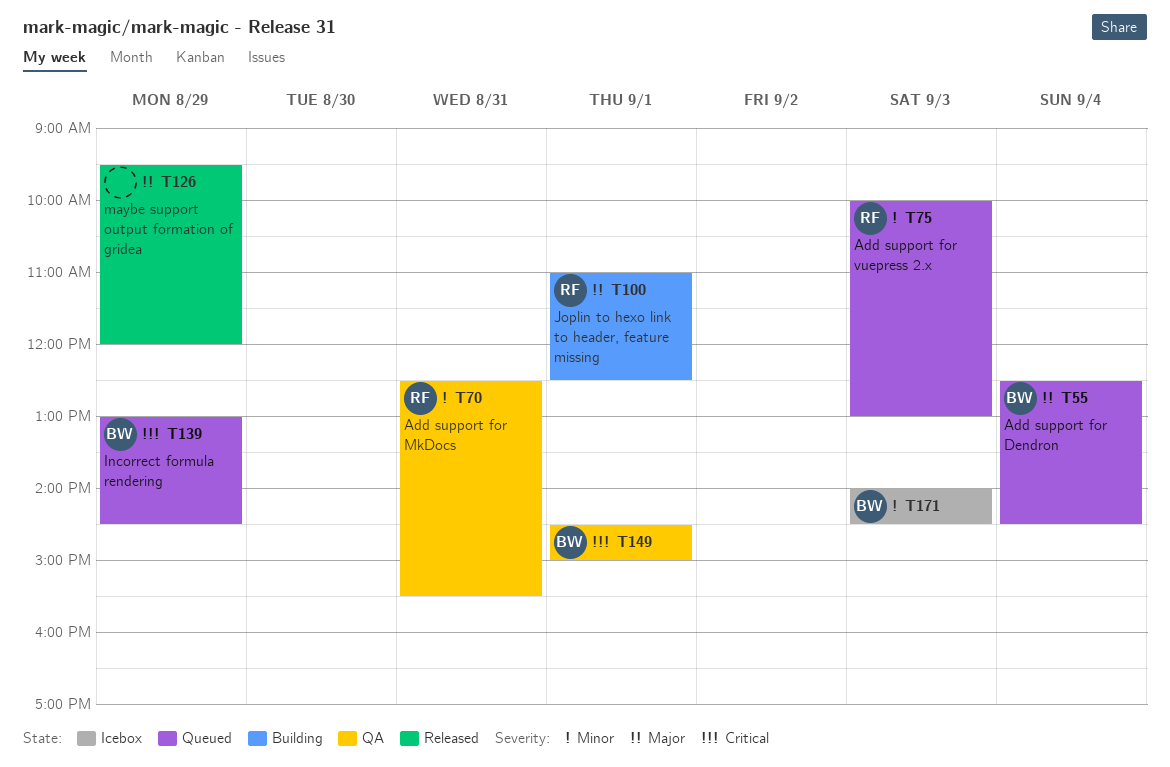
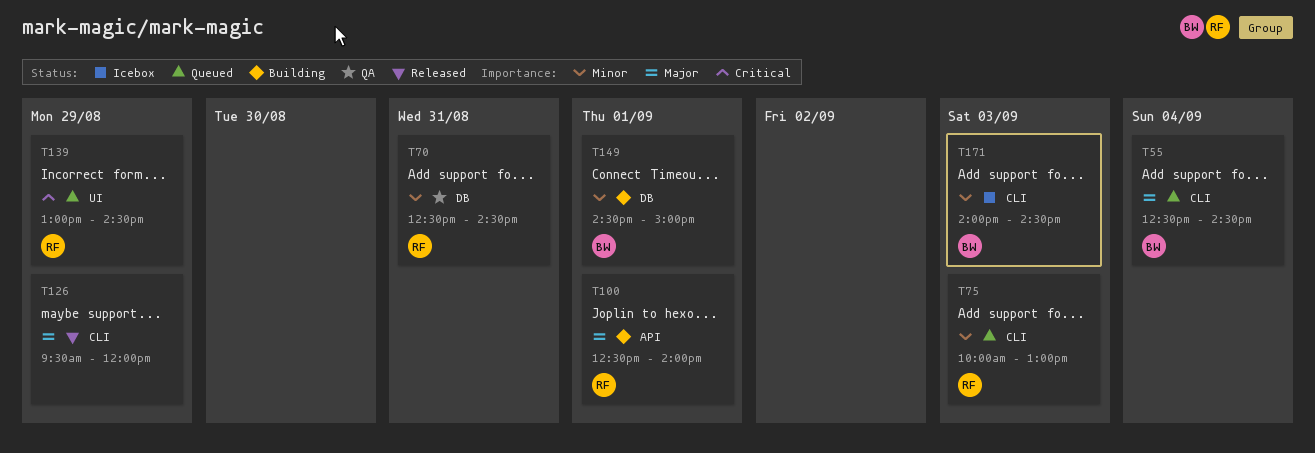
T70, ends: 15:30 -> 14:30
T100, begins: 11:00 -> 12:30
T100, ends: 12:30 -> 14:00
T139, owner: BW -> RF
T149, status: QA -> Building
T149, priority: Critical -> Minor

